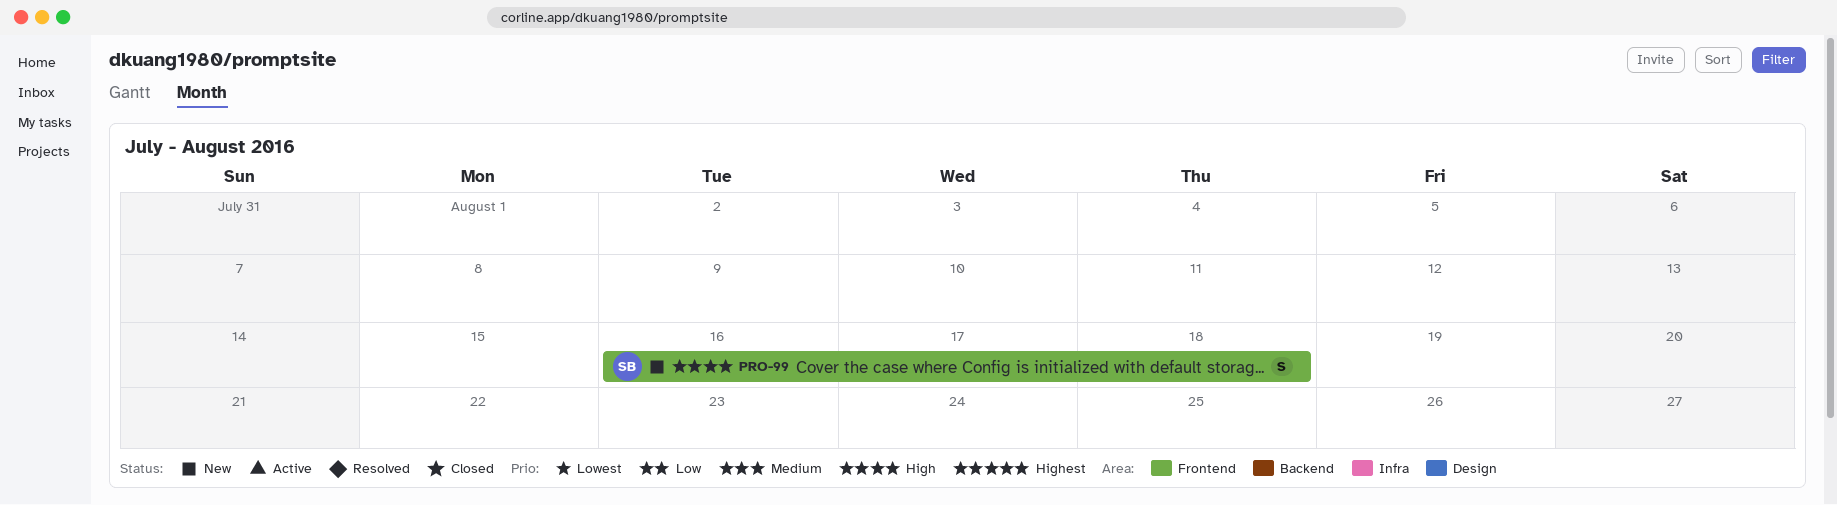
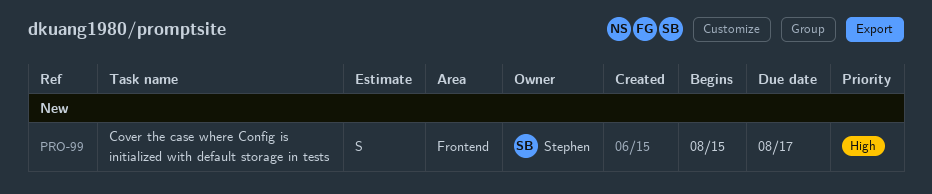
PRO-99, start: Aug 16 -> Aug 15
PRO-99, due: Aug 18 -> Aug 17

